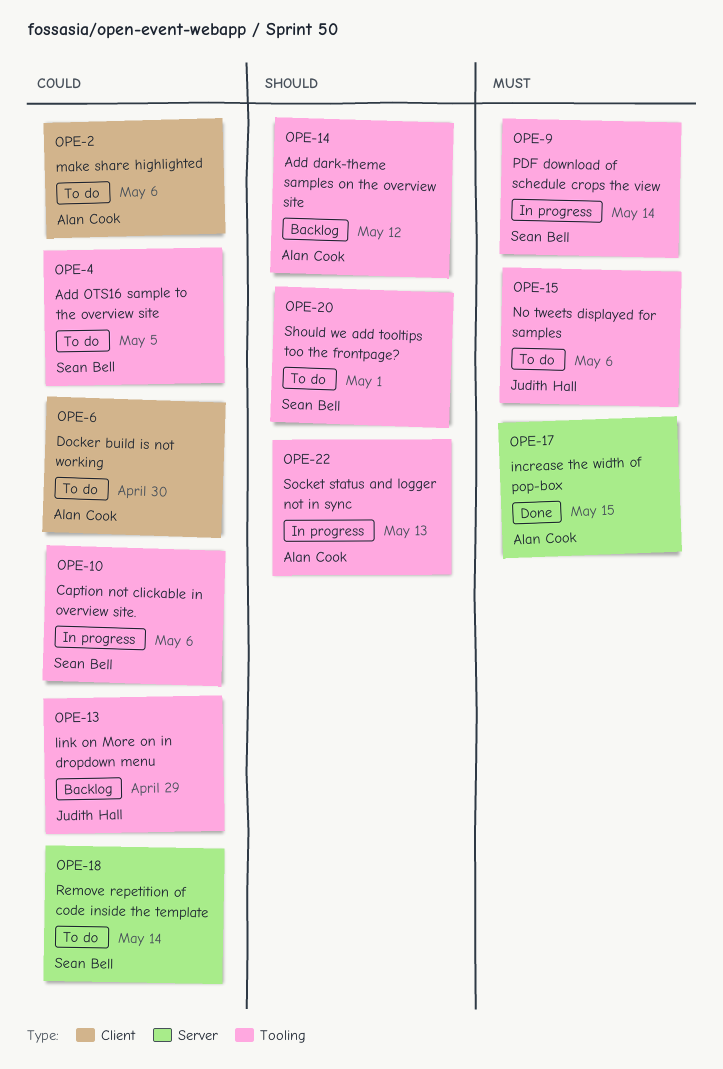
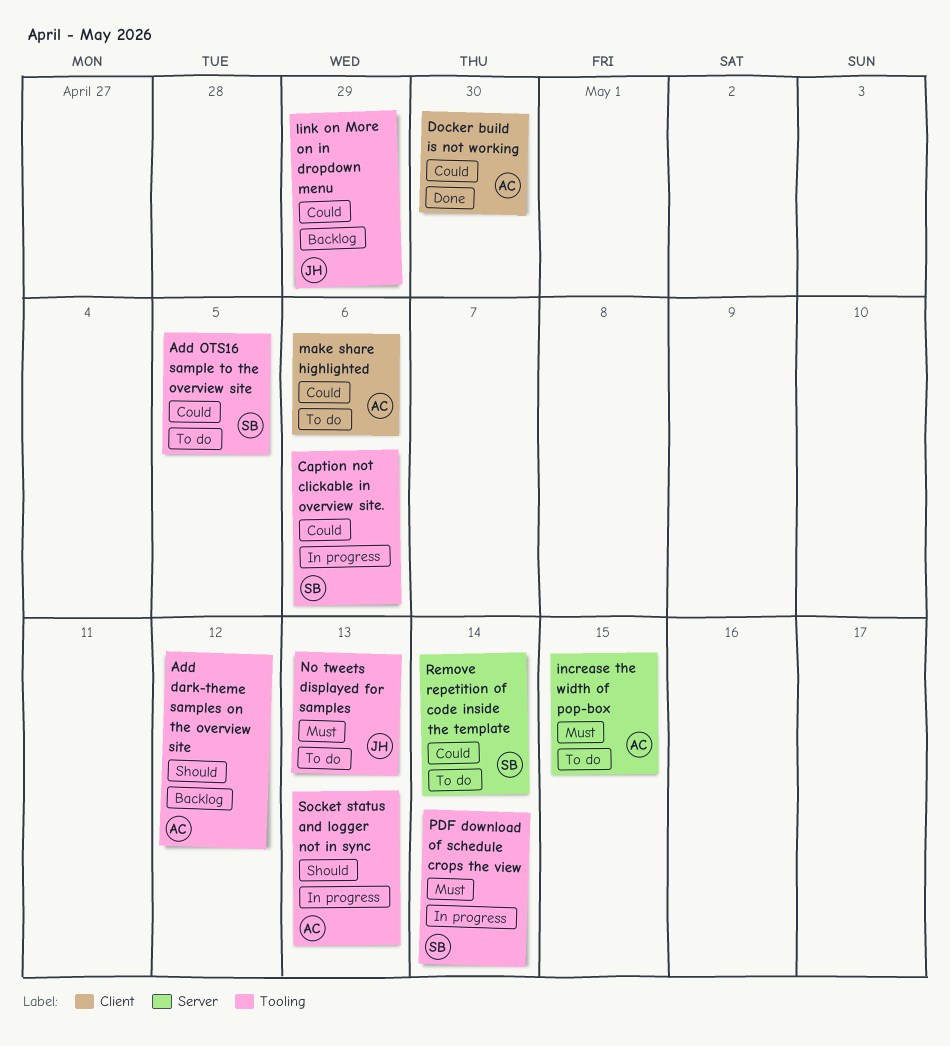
Docker build is not working, status: To do -> Done
increase the width of pop-box, status: Done -> To do
No tweets displayed for samples, due: May 6 -> May 13
Should we add tooltips too the frontpage?: present -> none

